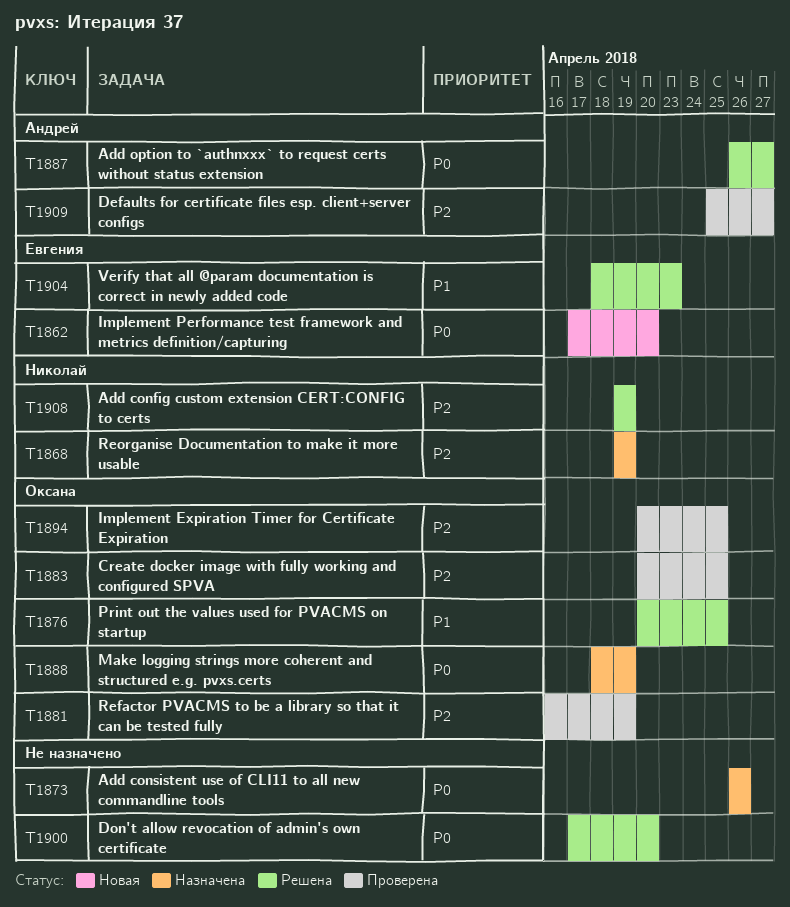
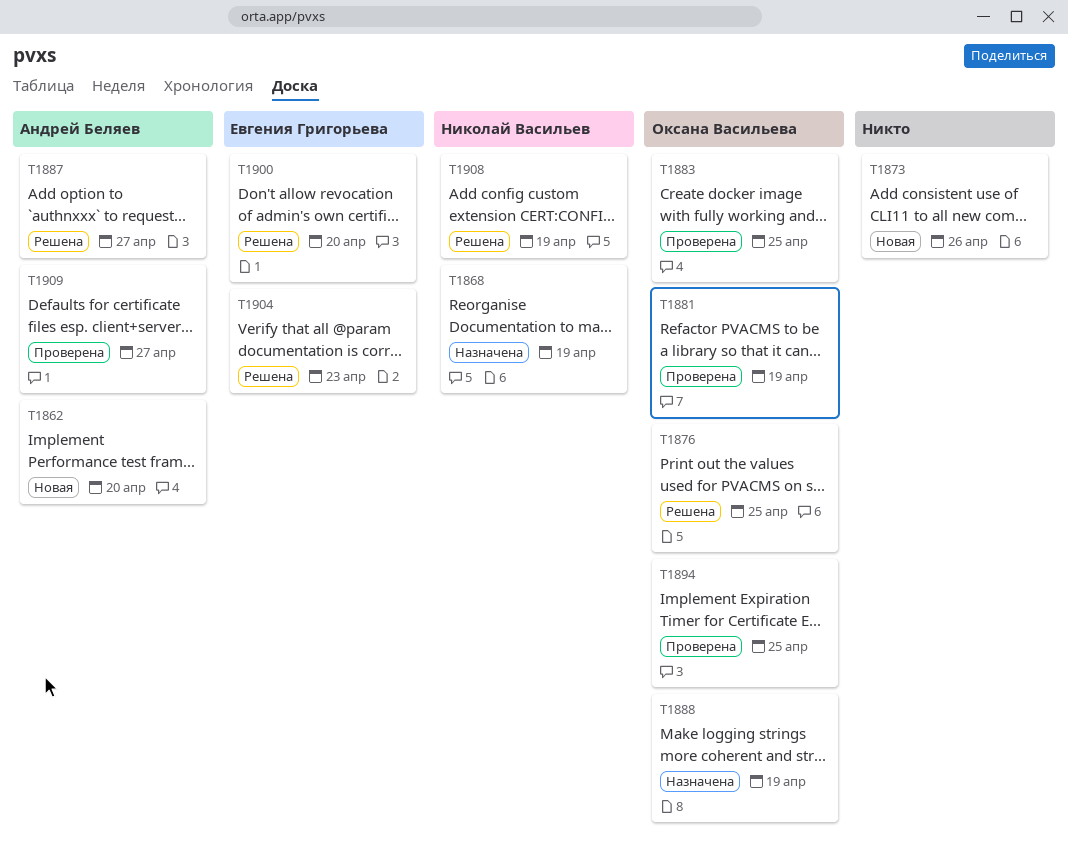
T1862, owner: Евгения Григорьева -> Андрей Беляев
T1873, status: Назначена -> Новая
T1900, owner: none -> Евгения Григорьева

